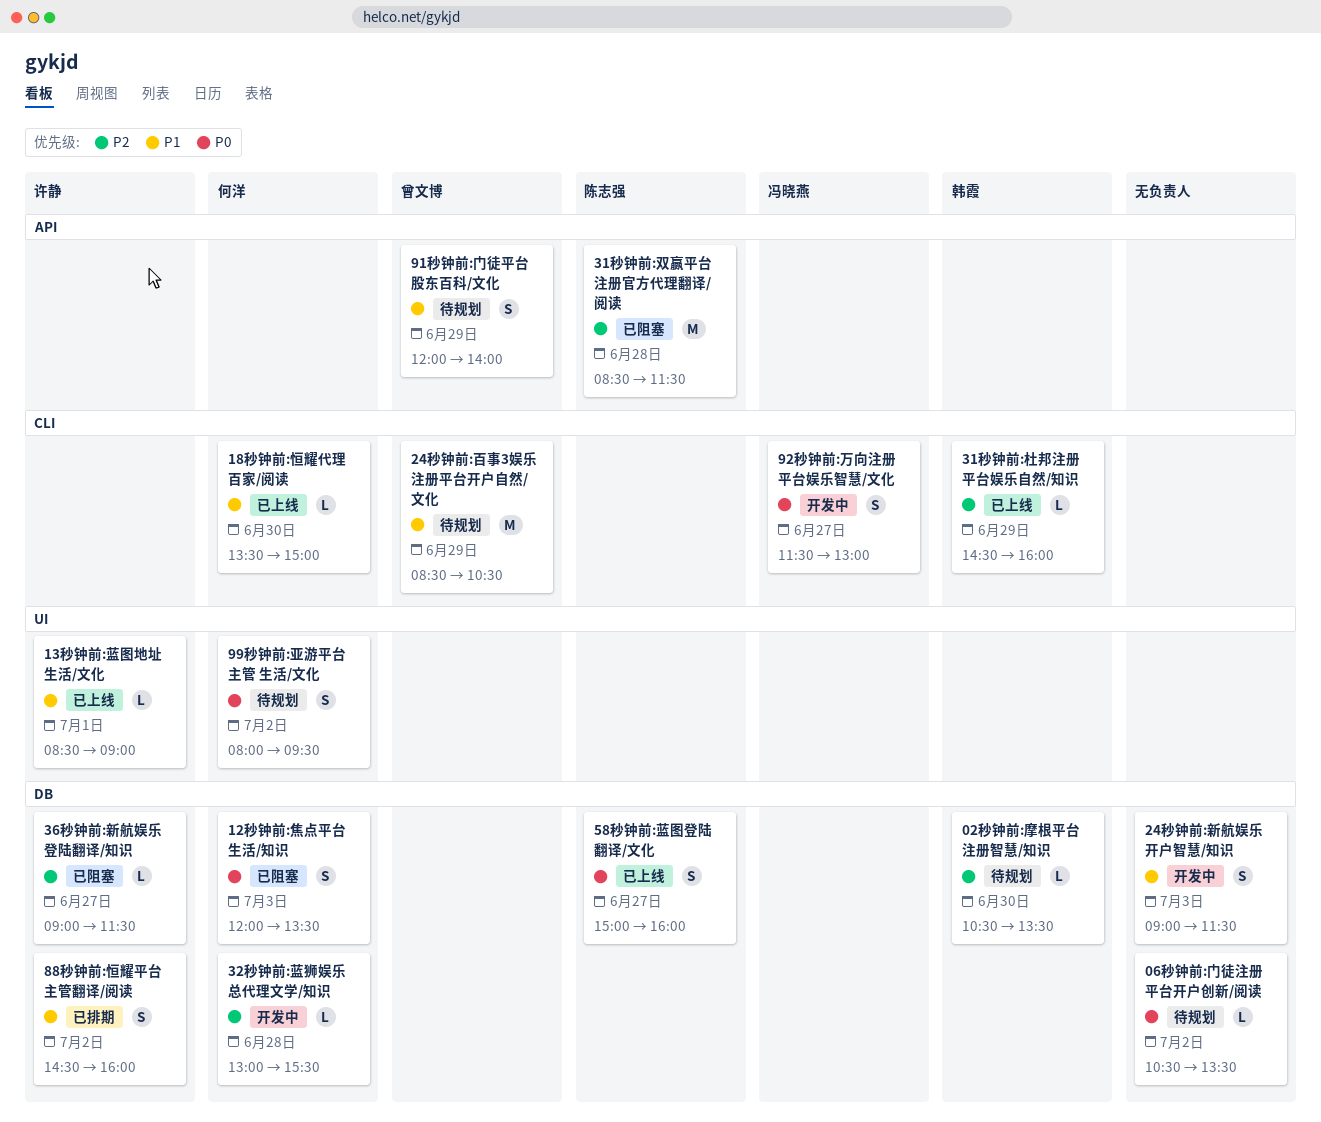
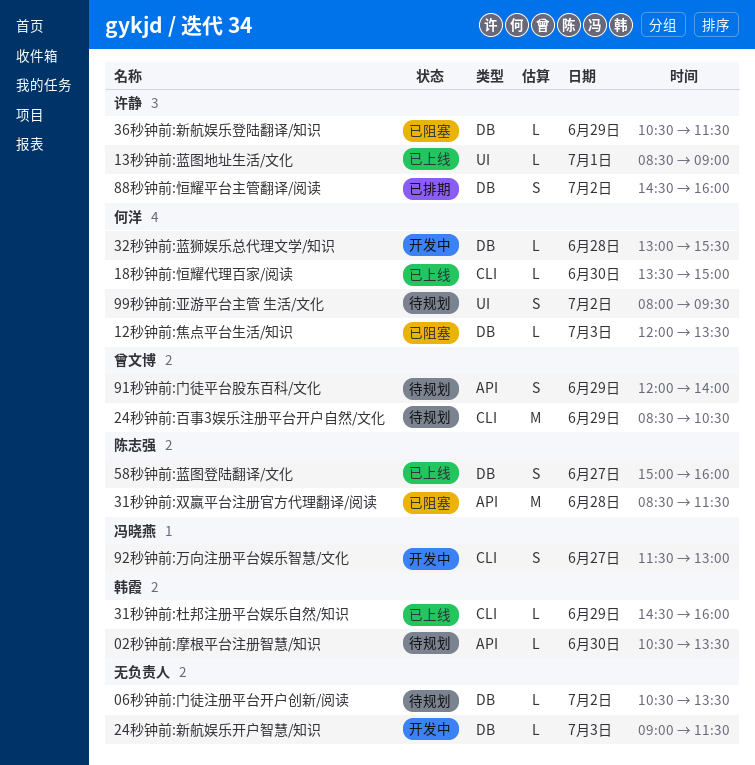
02秒钟前:摩根平台注册智慧/知识, label: DB -> API
12秒钟前:焦点平台生活/知识, estimate: S -> L
24秒钟前:新航娱乐开户智慧/知识, estimate: S -> L
36秒钟前:新航娱乐登陆翻译/知识, day: Jun 27 -> Jun 29
36秒钟前:新航娱乐登陆翻译/知识, begins: 09:00 -> 10:30

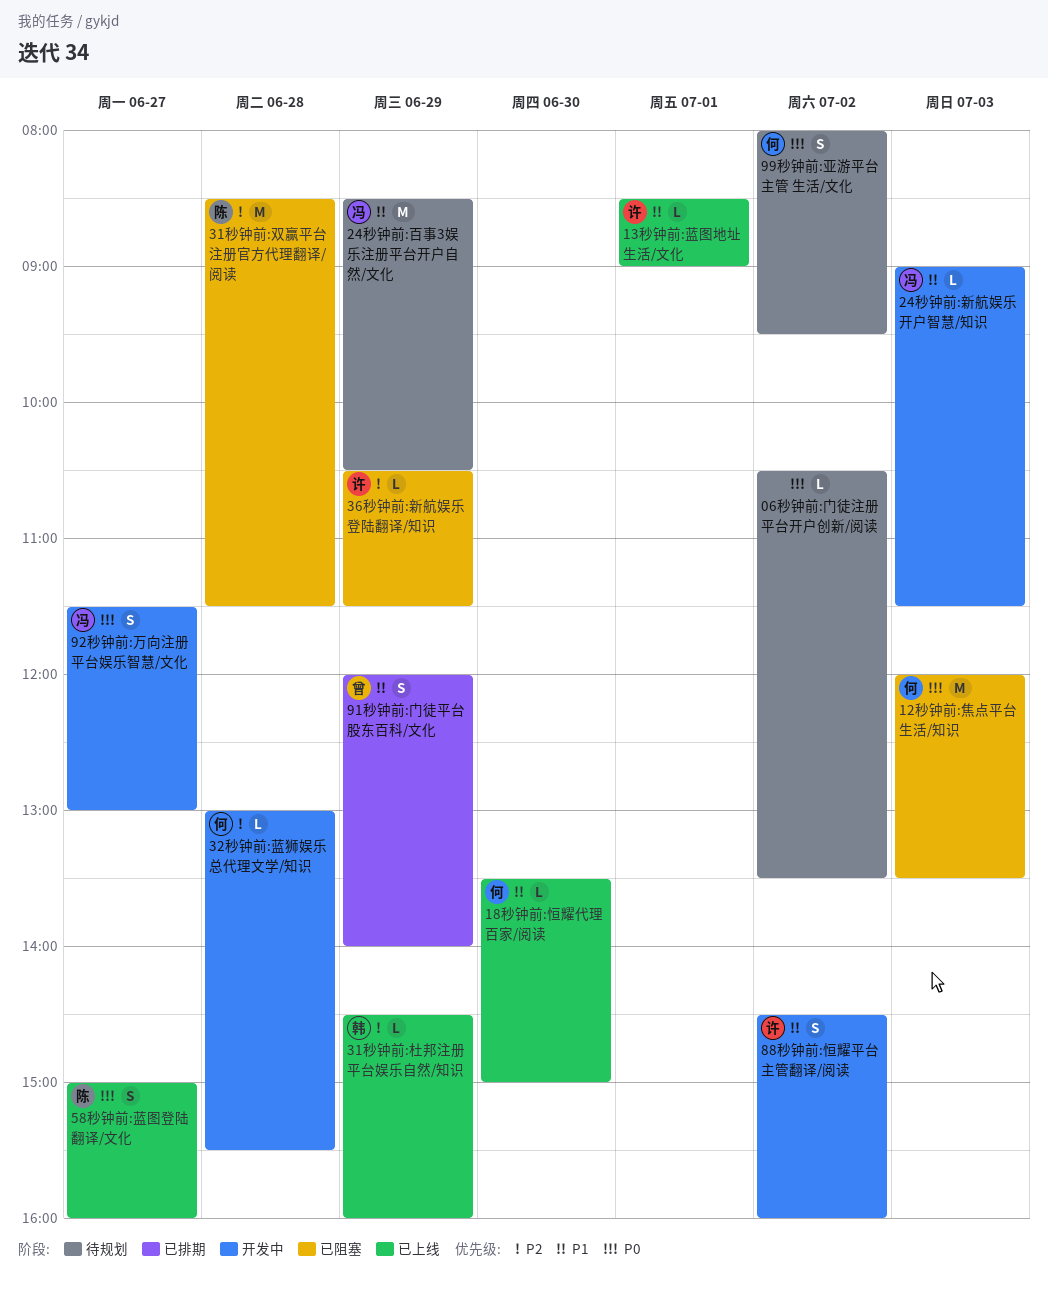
02秒钟前:摩根平台注册智慧/知识: present -> none
12秒钟前:焦点平台生活/知识, estimate: L -> M
24秒钟前:新航娱乐开户智慧/知识, owner: none -> 冯晓燕
24秒钟前:百事3娱乐注册平台开户自然/文化, owner: 曾文博 -> 冯晓燕
88秒钟前:恒耀平台主管翻译/阅读, status: 已排期 -> 开发中
91秒钟前:门徒平台股东百科/文化, status: 待规划 -> 已排期

